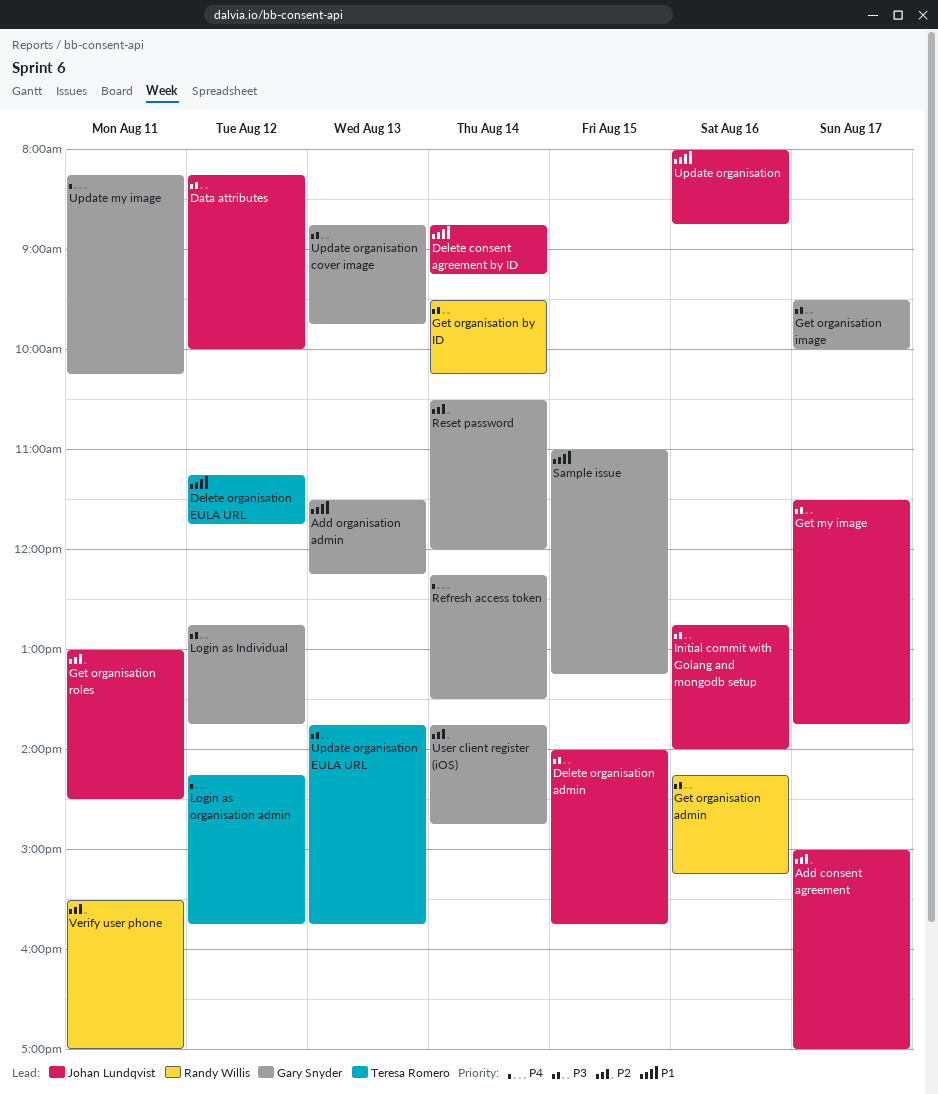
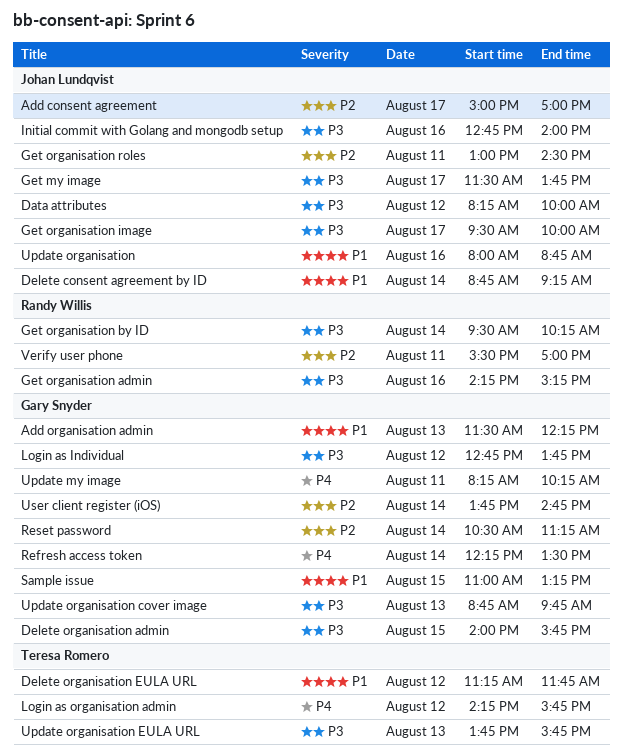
Delete organisation admin, owner: Johan Lundqvist -> Gary Snyder
Get organisation image, owner: Gary Snyder -> Johan Lundqvist
Reset password, ends: 12:00 -> 11:15

